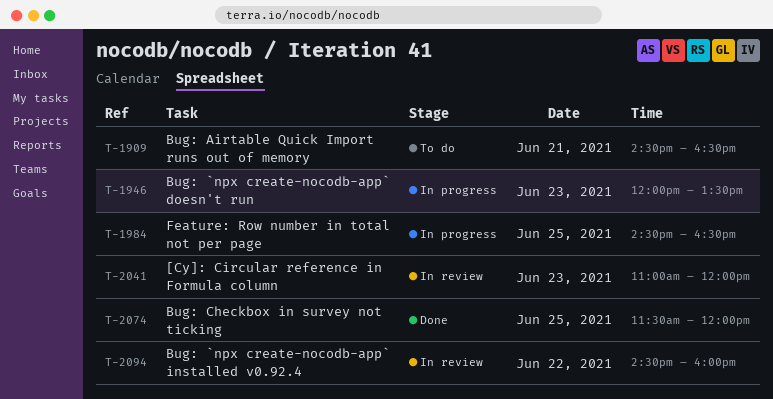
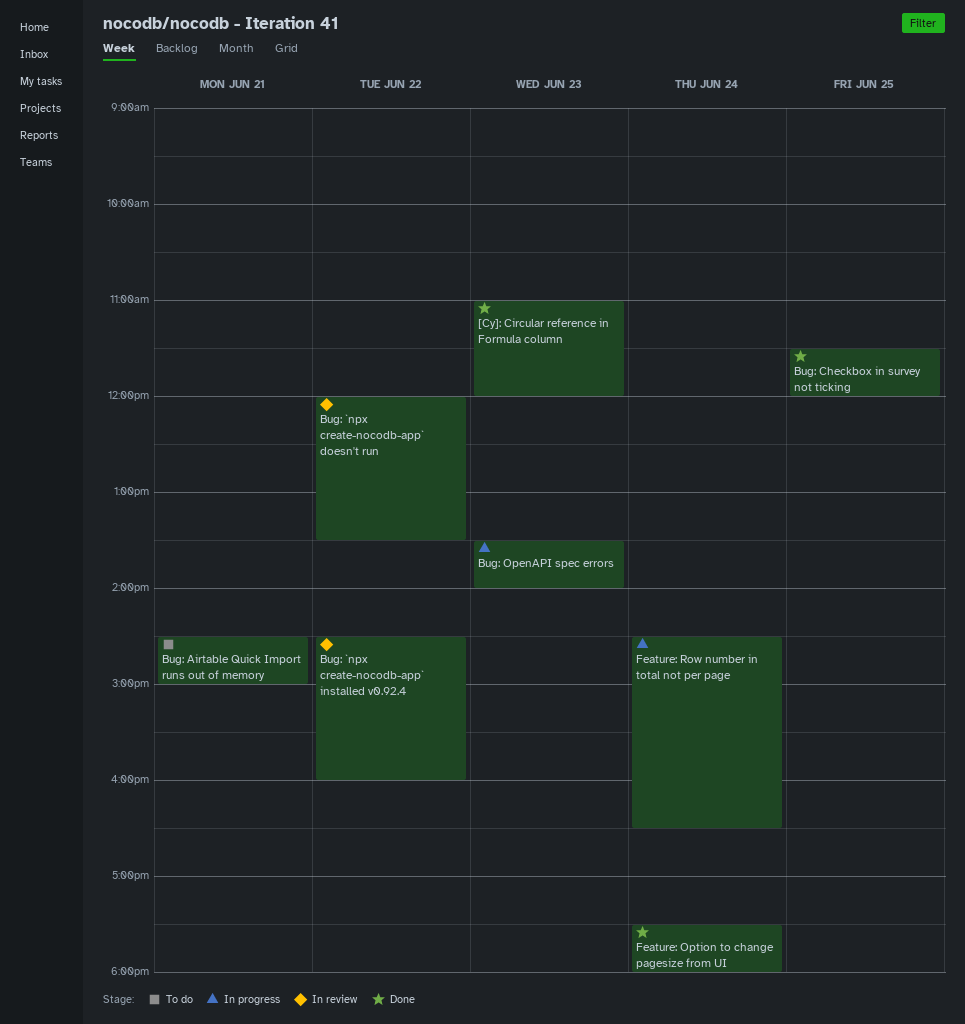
[Cy]: Circular reference in Formula column, status: In review -> Done
Bug: `npx create-nocodb-app` doesn't run, status: In progress -> In review
Bug: `npx create-nocodb-app` doesn't run, day: Jun 23 -> Jun 22
Bug: Airtable Quick Import runs out of memory, ends: 16:30 -> 15:00
Bug: OpenAPI spec errors: none -> present
Feature: Option to change pagesize from UI: none -> present
Feature: Row number in total not per page, day: Jun 25 -> Jun 24

